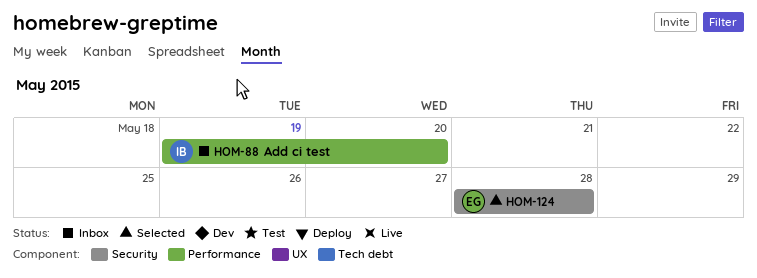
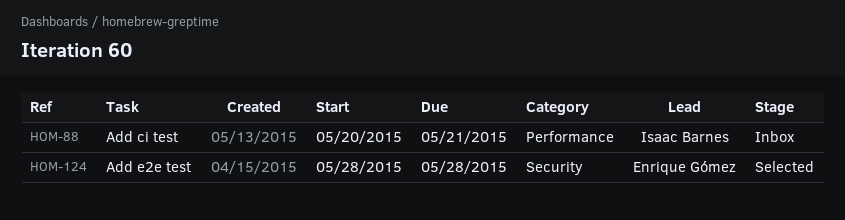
HOM-88, start: May 19 -> May 20
HOM-88, due: May 20 -> May 21

